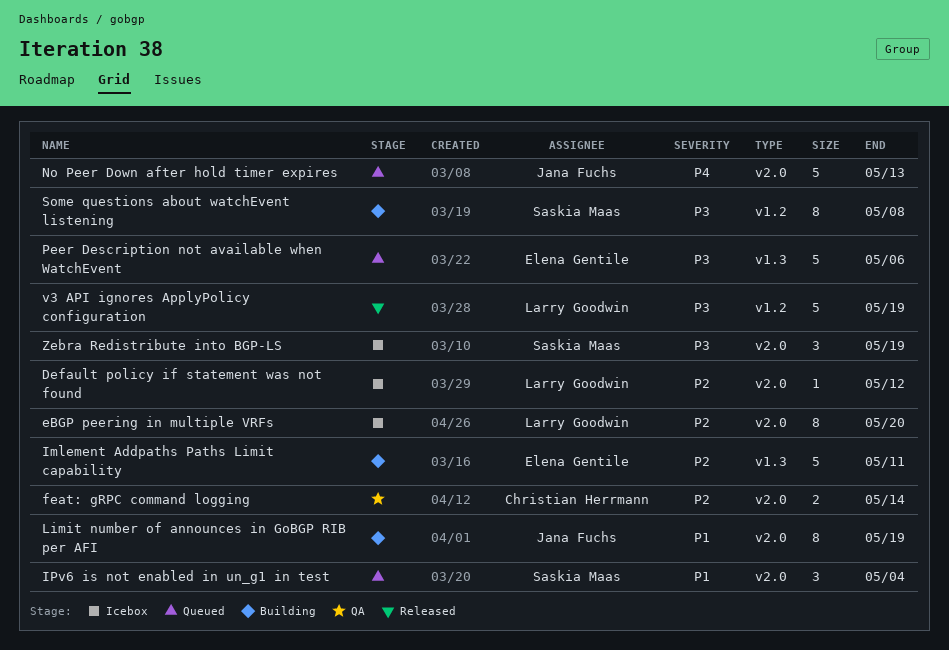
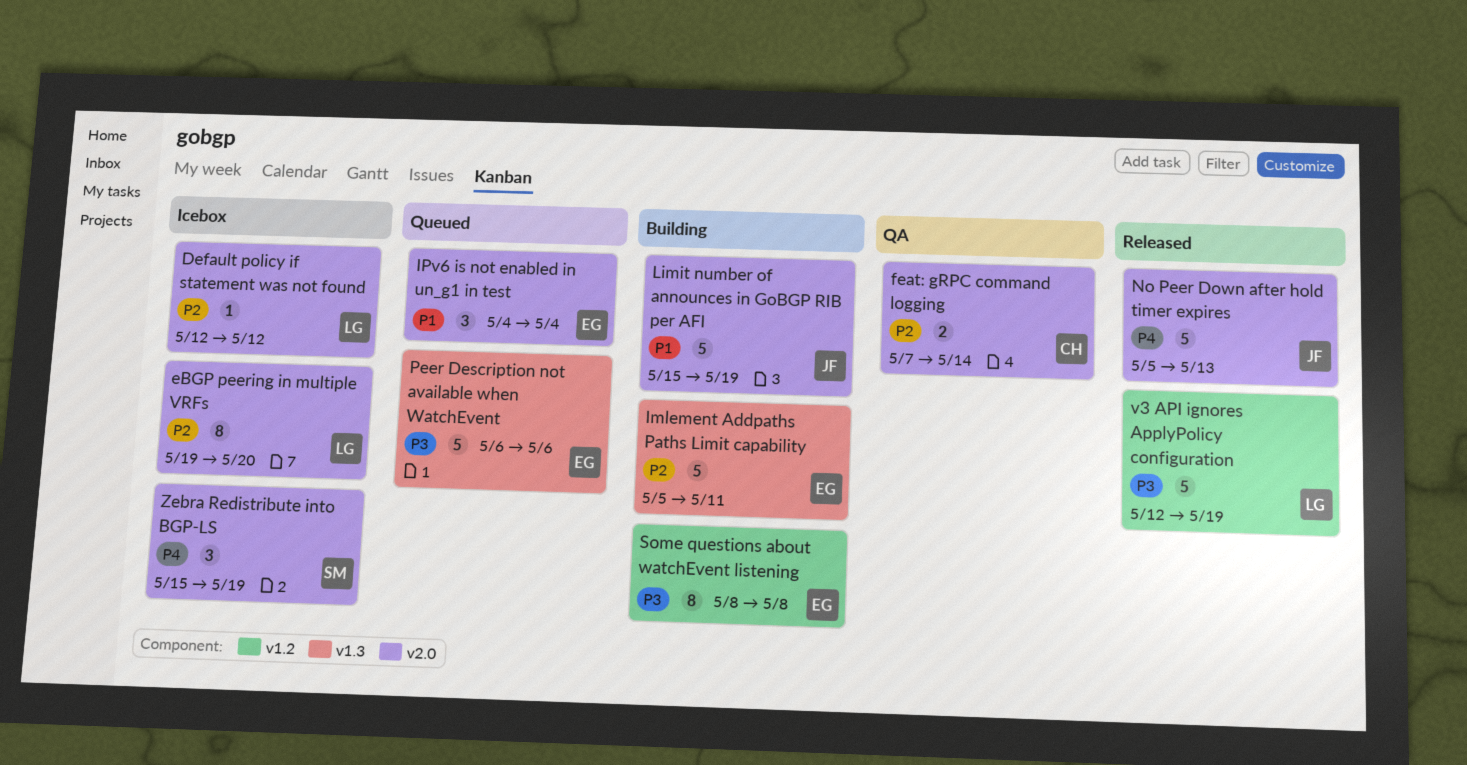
IPv6 is not enabled in un_g1 in test, owner: Saskia Maas -> Elena Gentile
Limit number of announces in GoBGP RIB per AFI, estimate: 8 -> 5
No Peer Down after hold timer expires, status: Queued -> Released
Some questions about watchEvent listening, owner: Saskia Maas -> Elena Gentile
Zebra Redistribute into BGP-LS, priority: P3 -> P4

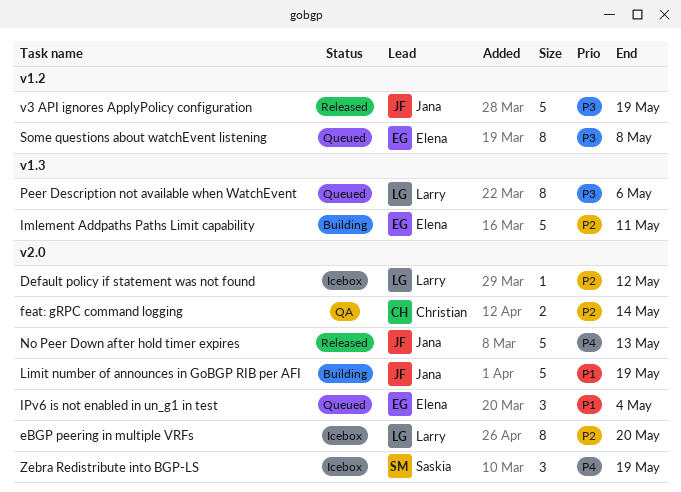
Peer Description not available when WatchEvent, owner: Elena -> Larry
Peer Description not available when WatchEvent, estimate: 5 -> 8
Some questions about watchEvent listening, status: Building -> Queued
v3 API ignores ApplyPolicy configuration, owner: Larry -> Jana

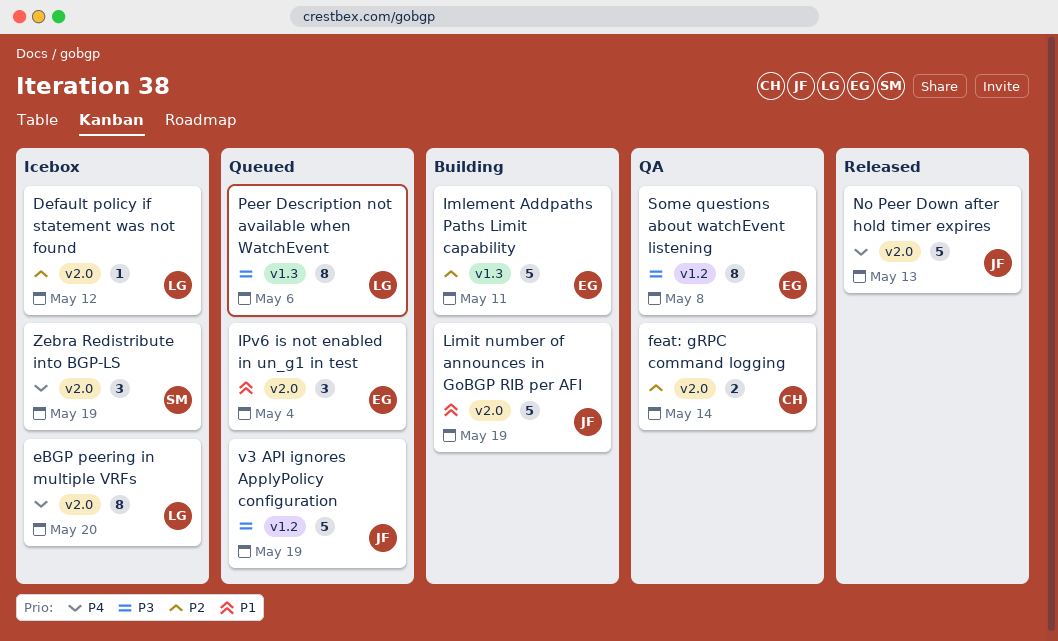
eBGP peering in multiple VRFs, priority: P2 -> P4
Some questions about watchEvent listening, status: Queued -> QA
v3 API ignores ApplyPolicy configuration, status: Released -> Queued

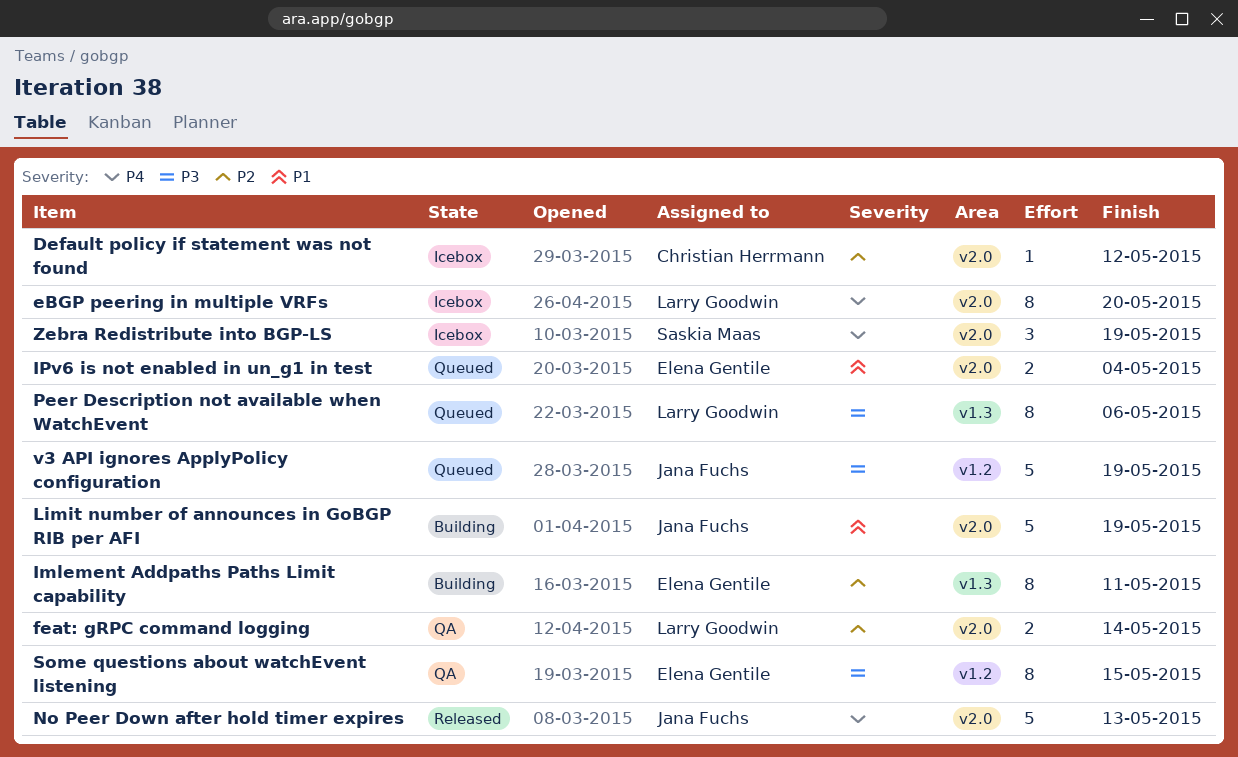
Default policy if statement was not found, owner: Larry Goodwin -> Christian Herrmann
feat: gRPC command logging, owner: Christian Herrmann -> Larry Goodwin
Imlement Addpaths Paths Limit capability, estimate: 5 -> 8
IPv6 is not enabled in un_g1 in test, estimate: 3 -> 2
Some questions about watchEvent listening, due: May 8 -> May 15

